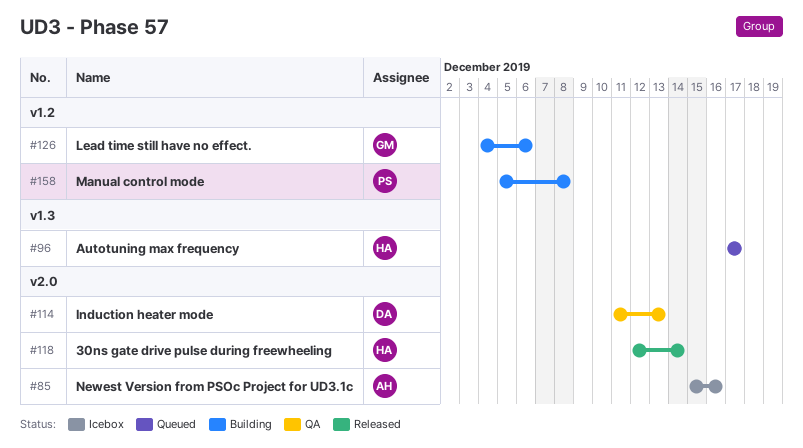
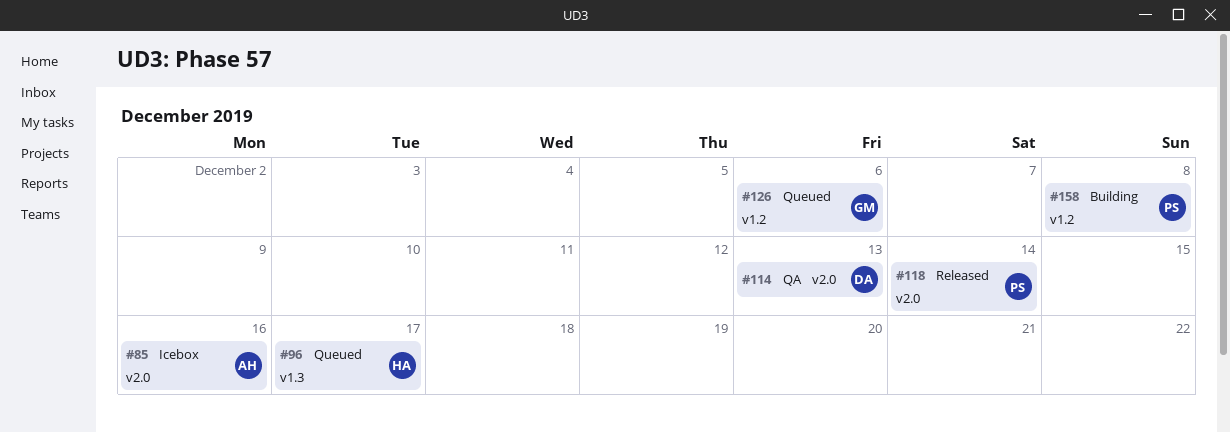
#118, owner: HA -> PS
#126, status: Building -> Queued

